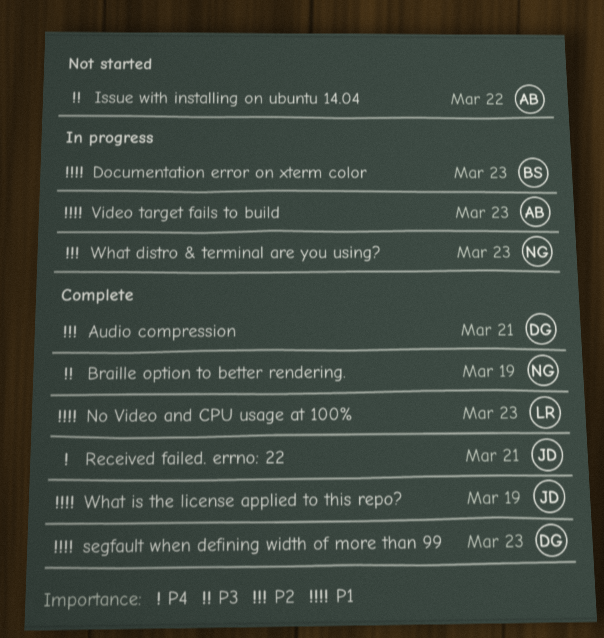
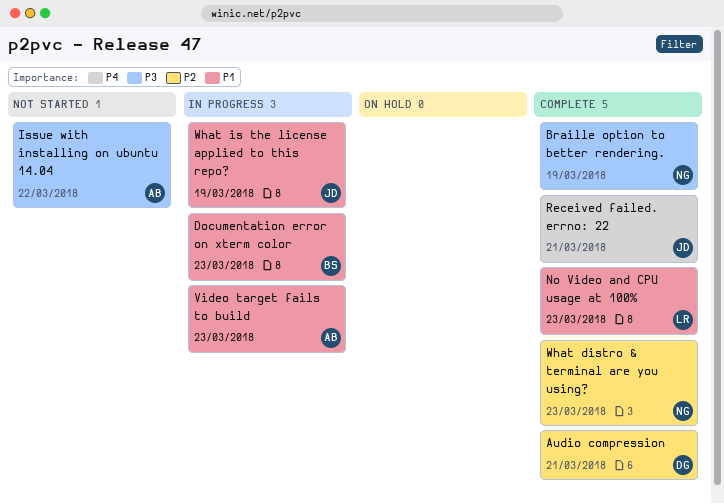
segfault when defining width of more than 99: present -> none
What distro & terminal are you using?, status: In progress -> Complete
What is the license applied to this repo?, status: Complete -> In progress

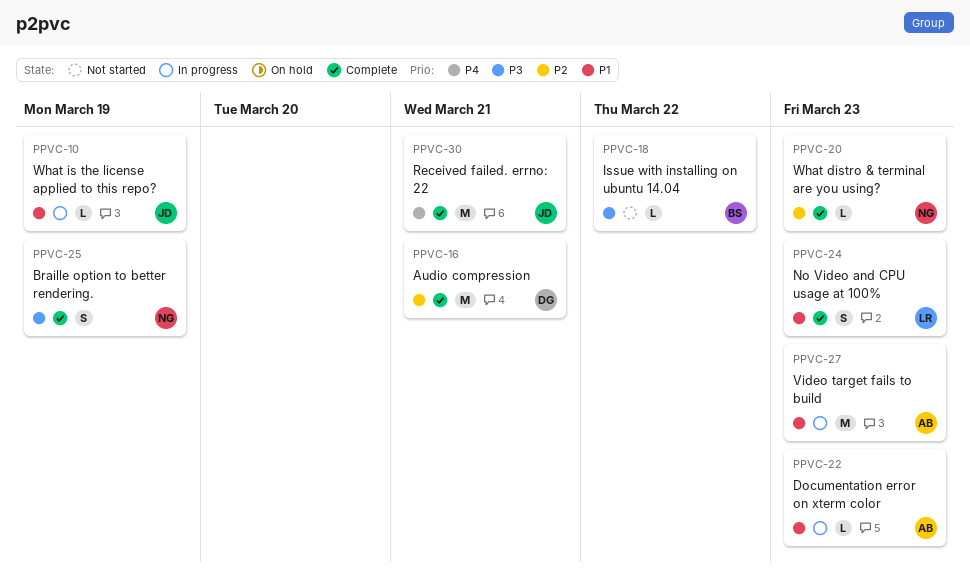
Documentation error on xterm color, owner: BS -> AB
Issue with installing on ubuntu 14.04, owner: AB -> BS

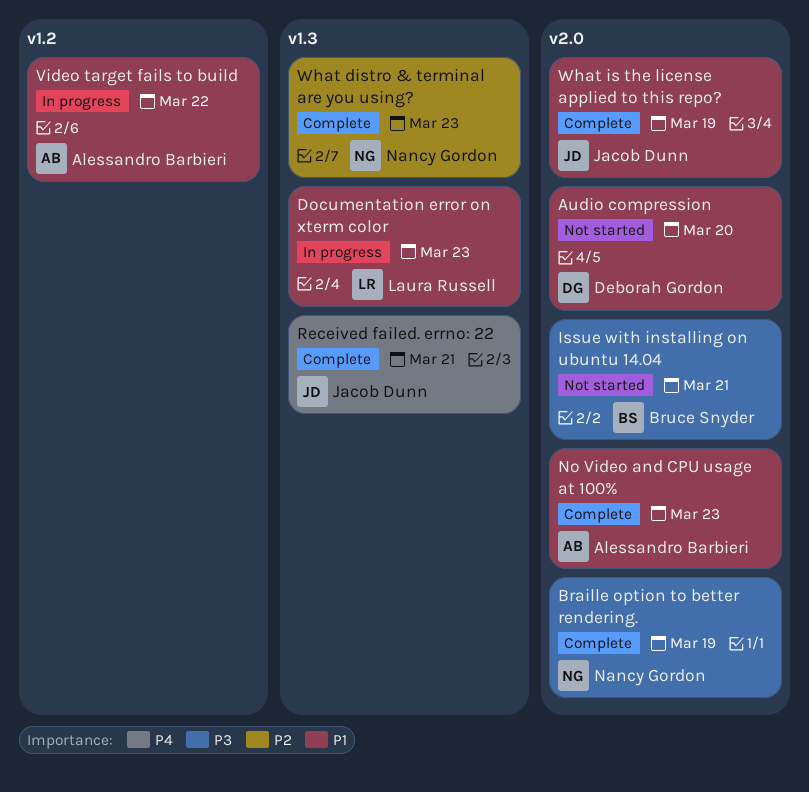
Audio compression, status: Complete -> Not started
Audio compression, priority: P2 -> P1
Audio compression, due: Mar 21 -> Mar 20
Documentation error on xterm color, owner: Alessandro Barbieri -> Laura Russell
Issue with installing on ubuntu 14.04, due: Mar 22 -> Mar 21
No Video and CPU usage at 100%, owner: Laura Russell -> Alessandro Barbieri
Video target fails to build, due: Mar 23 -> Mar 22
What is the license applied to this repo?, status: In progress -> Complete

